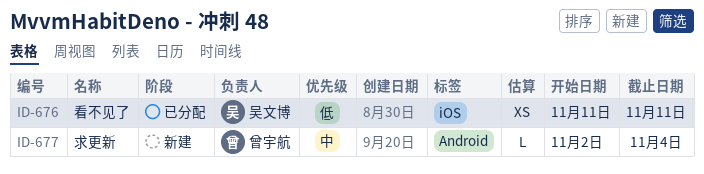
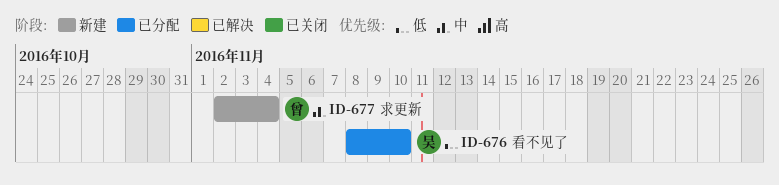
ID-676, start: Nov 11 -> Nov 8
ID-676, due: Nov 11 -> Nov 10

